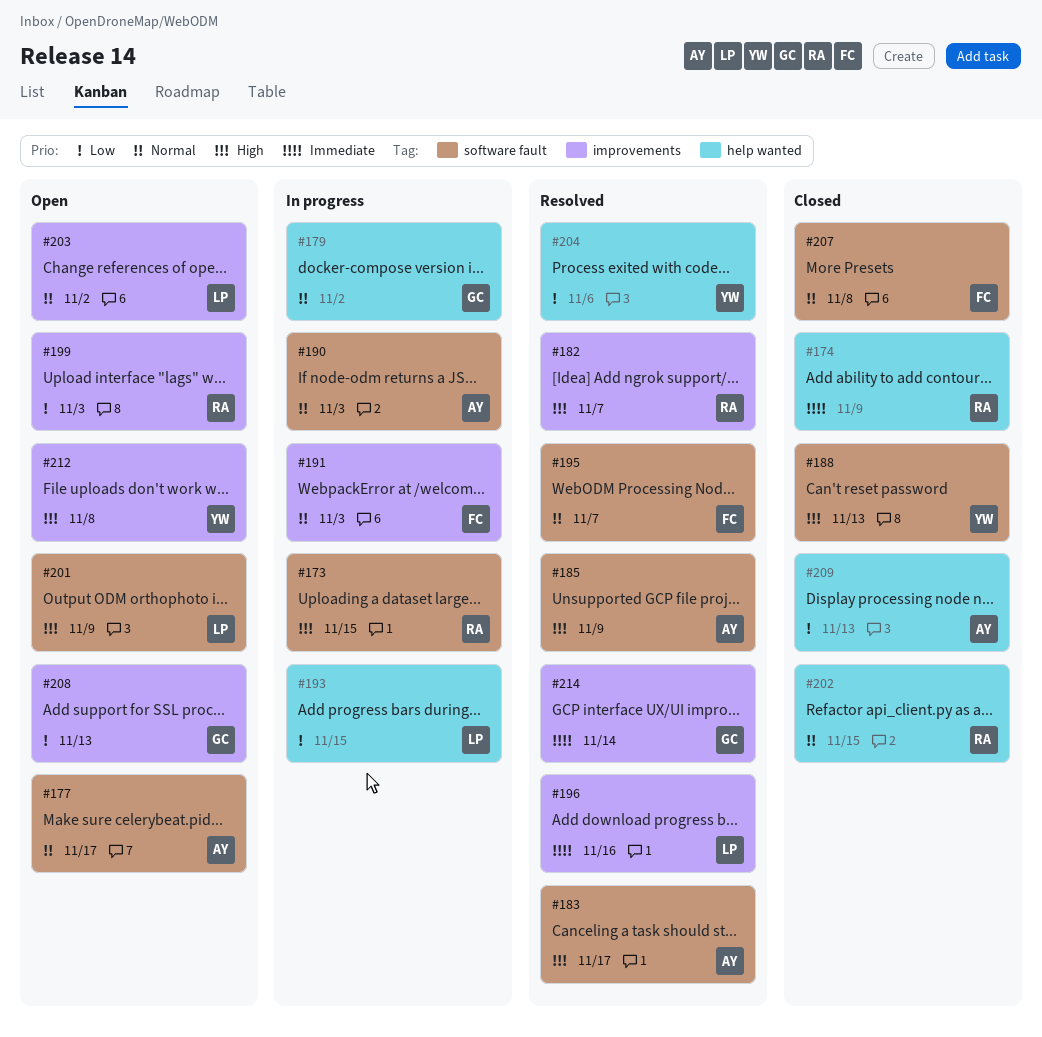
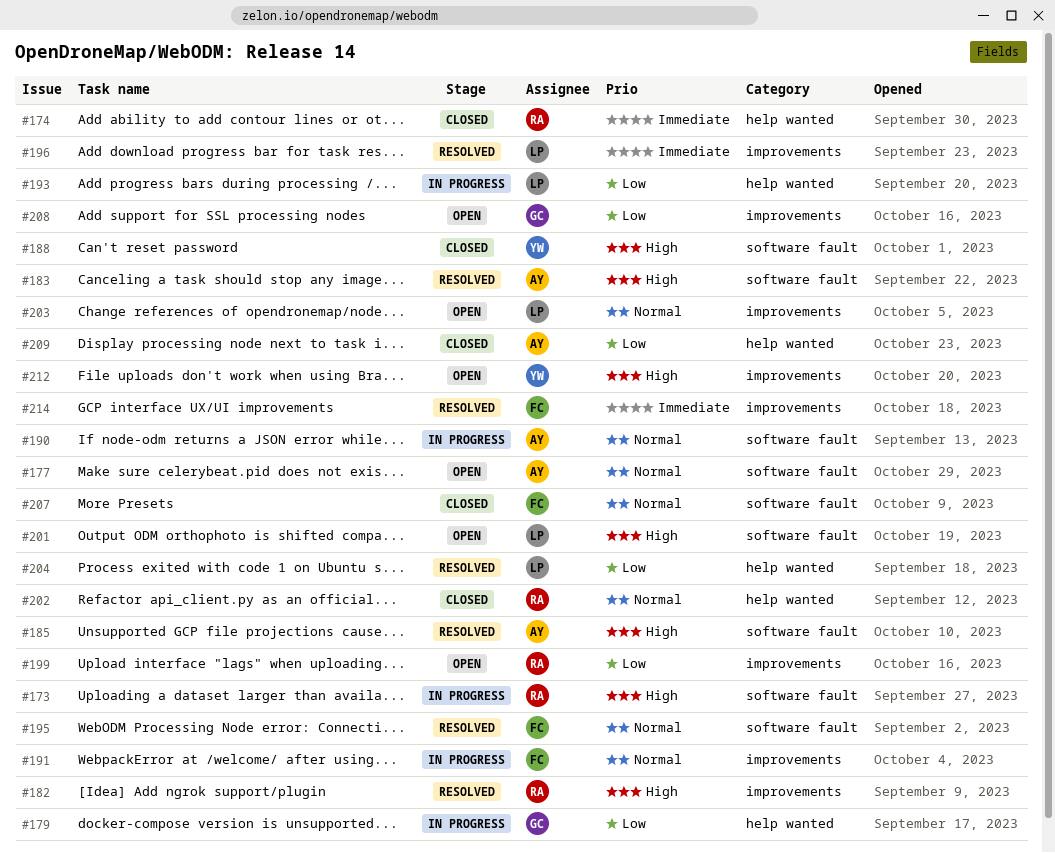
#179, priority: Normal -> Low
#204, owner: YW -> LP
#214, owner: GC -> FC

